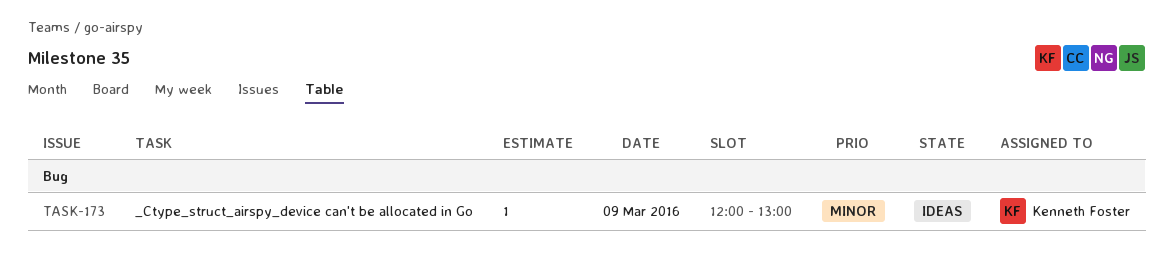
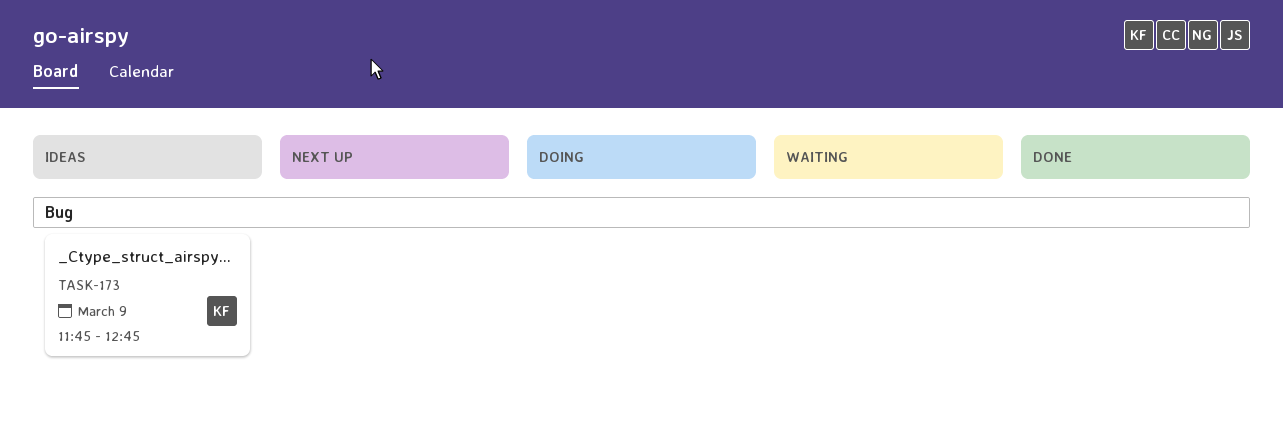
TASK-173, begins: 12:00 -> 11:45
TASK-173, ends: 13:00 -> 12:45

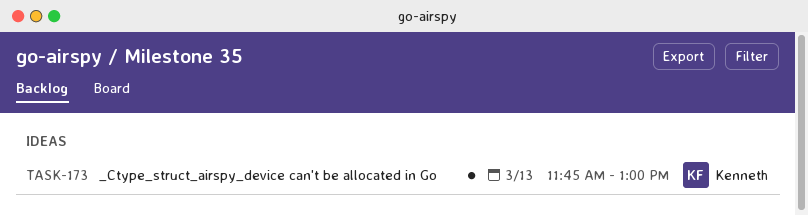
TASK-173, day: Mar 9 -> Mar 13
TASK-173, ends: 12:45 -> 13:00

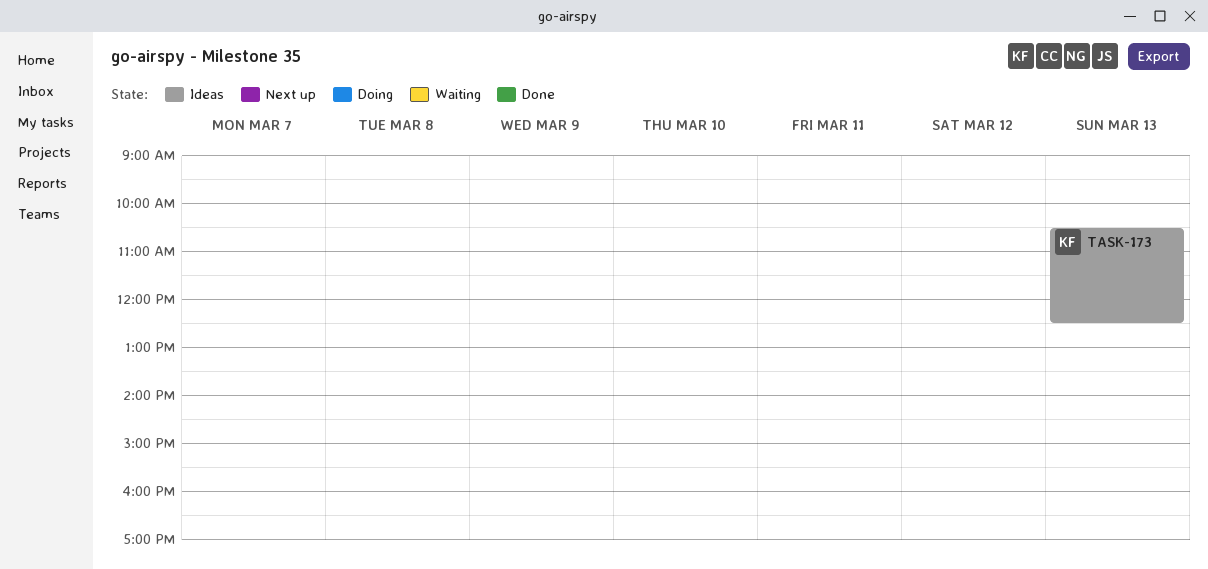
TASK-173, begins: 11:45 -> 10:30
TASK-173, ends: 13:00 -> 12:30

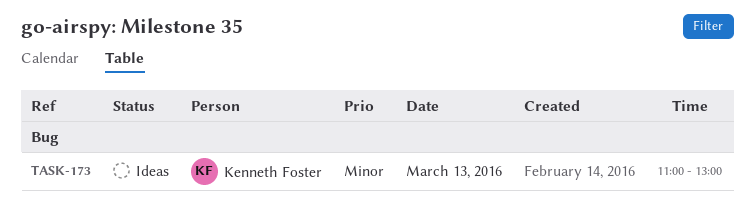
TASK-173, begins: 10:30 -> 11:00
TASK-173, ends: 12:30 -> 13:00

